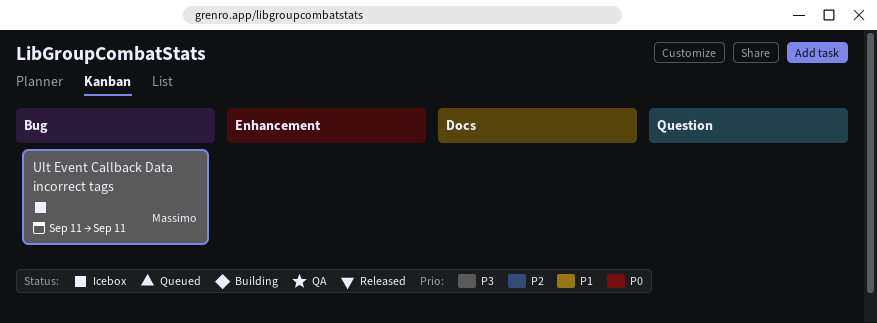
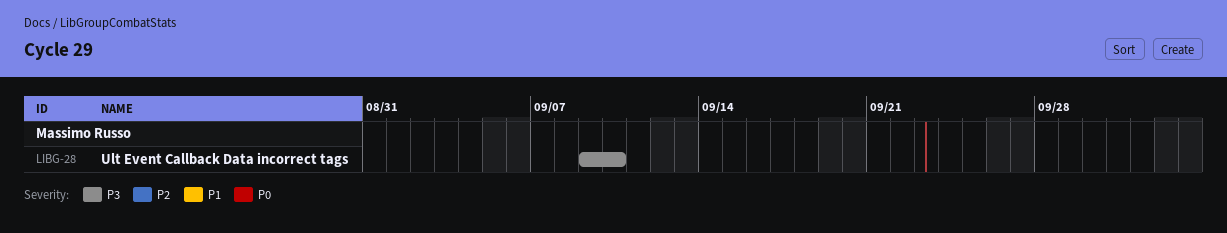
Ult Event Callback Data incorrect tags, start: Sep 11 -> Sep 9
Ult Event Callback Data incorrect tags, due: Sep 11 -> Sep 10

